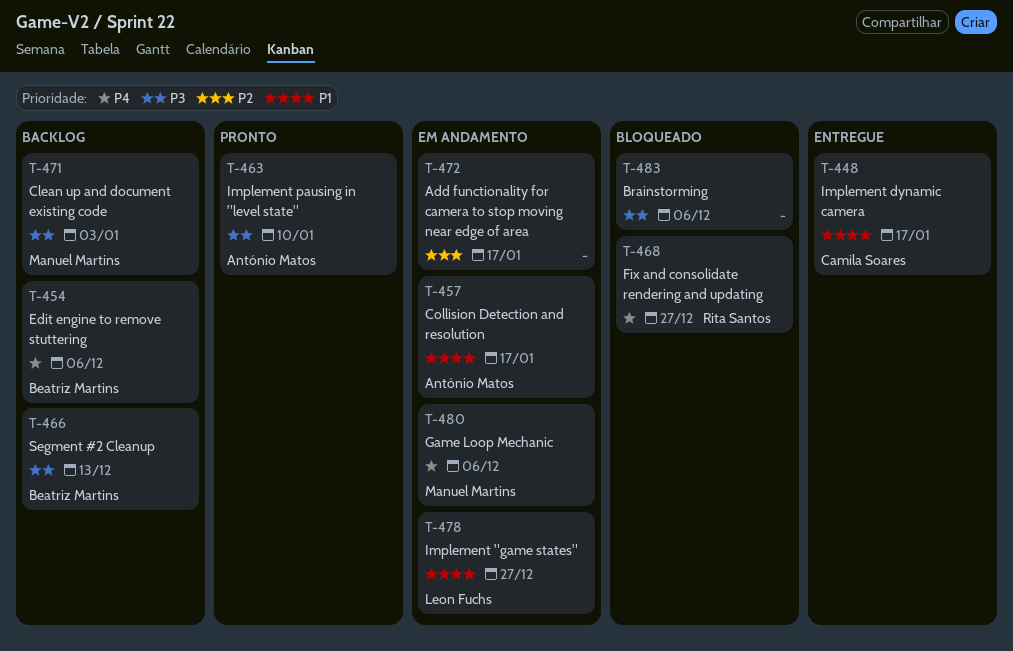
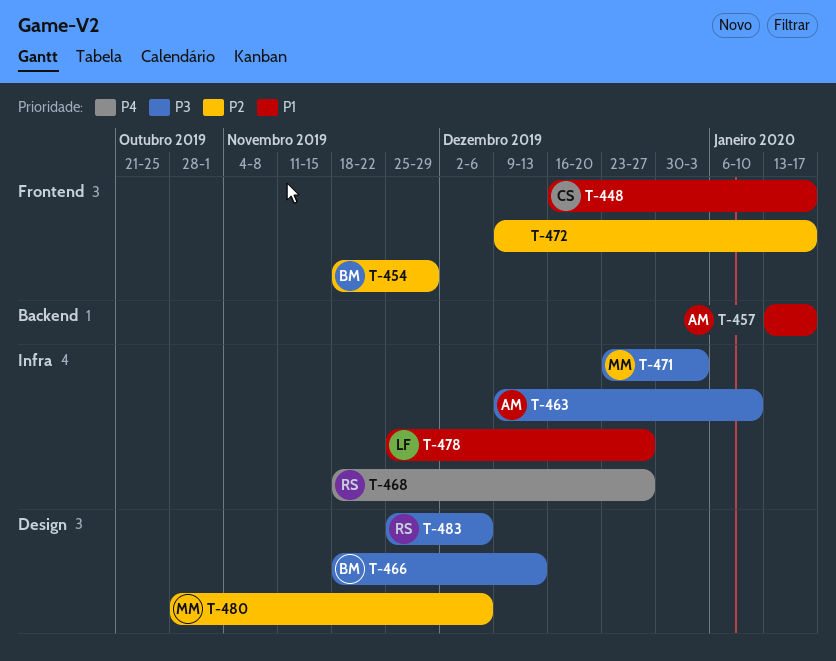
T-454, priority: P4 -> P2
T-454, due: Dec 6 -> Nov 29
T-480, priority: P4 -> P2
T-483, owner: none -> Rita Santos

